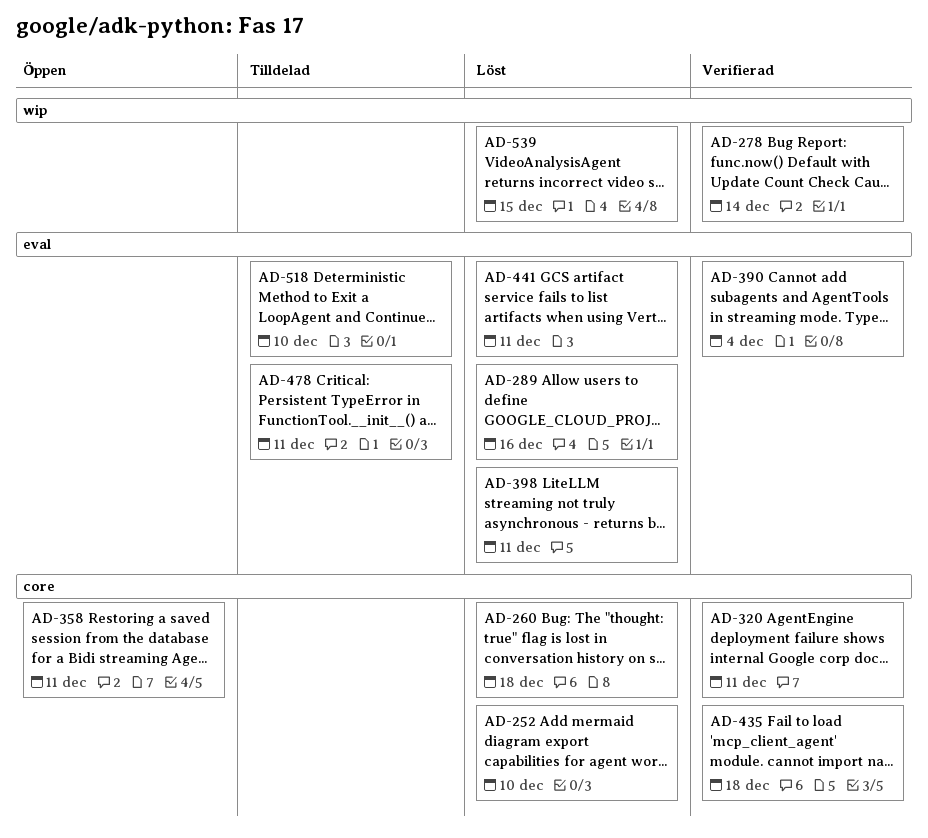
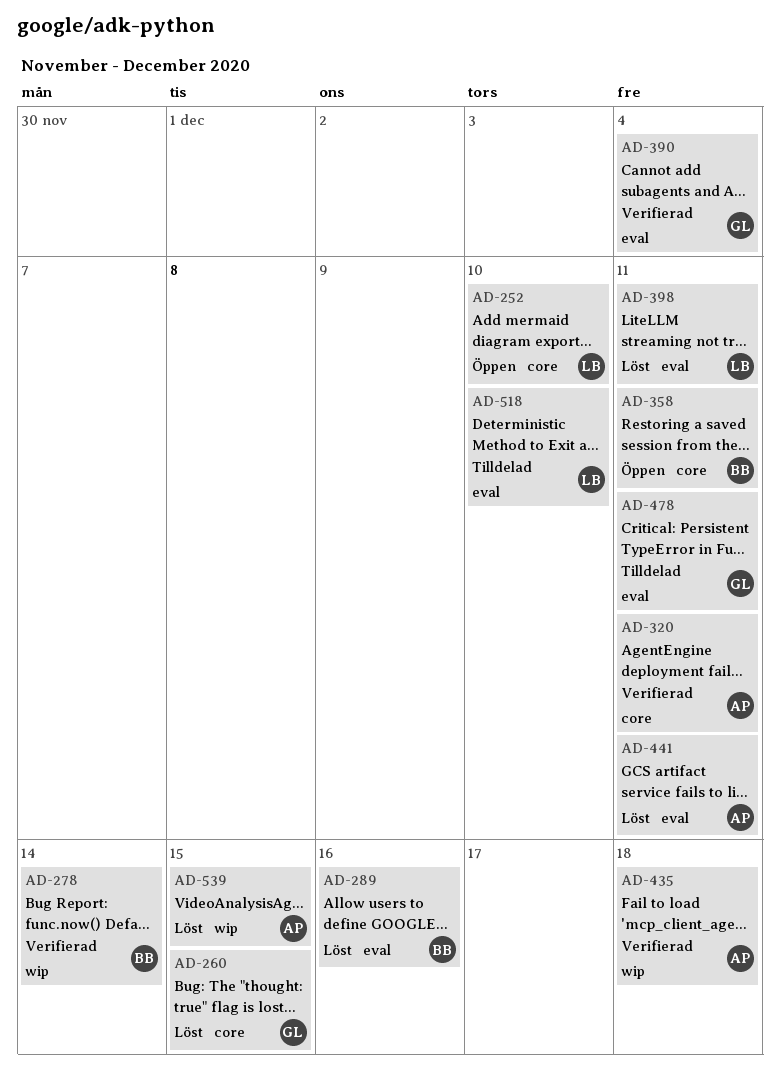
AD-252, status: Löst -> Öppen
AD-260, due: Dec 18 -> Dec 15
AD-435, label: core -> wip

